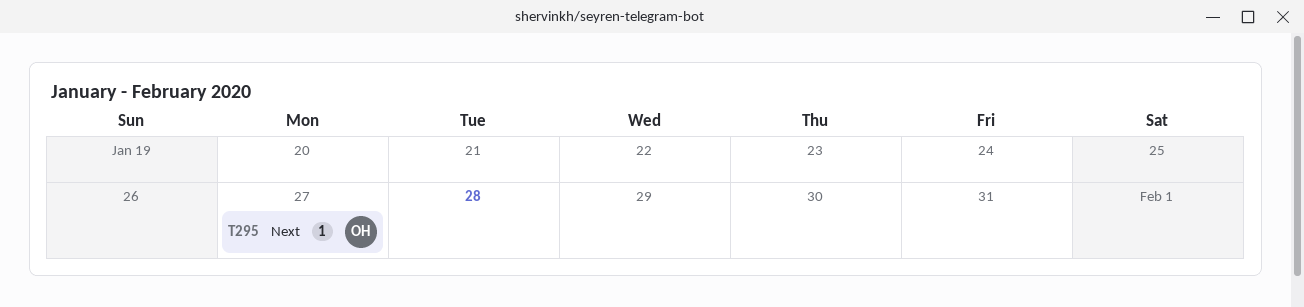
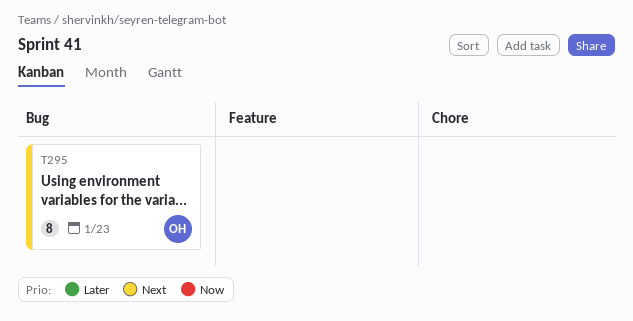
T295, estimate: 1 -> 8
T295, due: Jan 27 -> Jan 23

